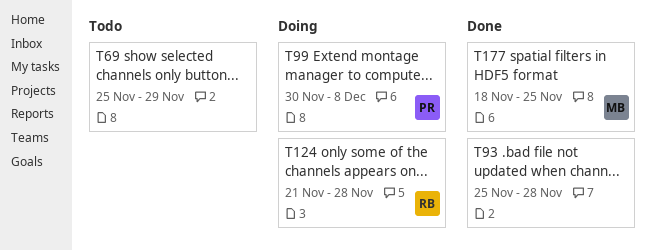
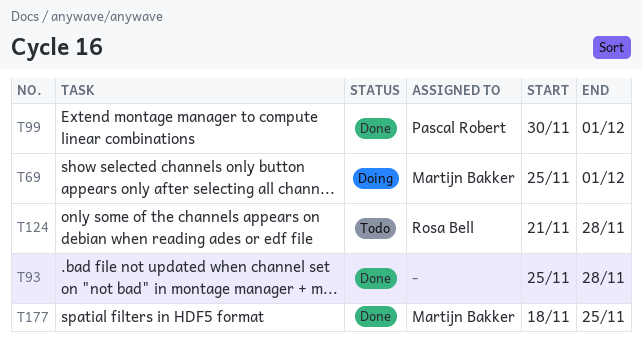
T69, status: Todo -> Doing
T69, owner: none -> Martijn Bakker
T69, due: Nov 29 -> Dec 1
T99, status: Doing -> Done
T99, due: Dec 8 -> Dec 1
T124, status: Doing -> Todo

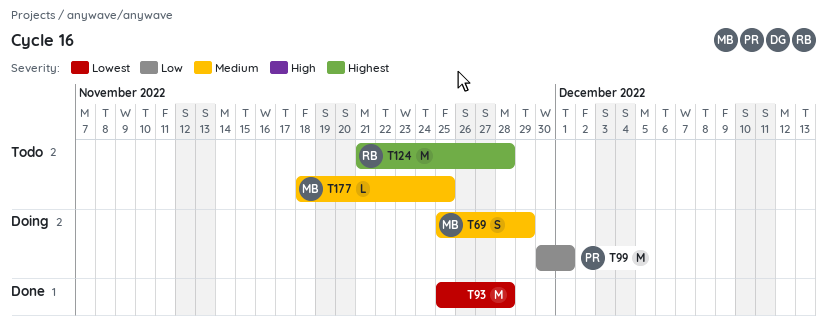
T69, due: Dec 1 -> Nov 29
T99, status: Done -> Doing
T177, status: Done -> Todo

